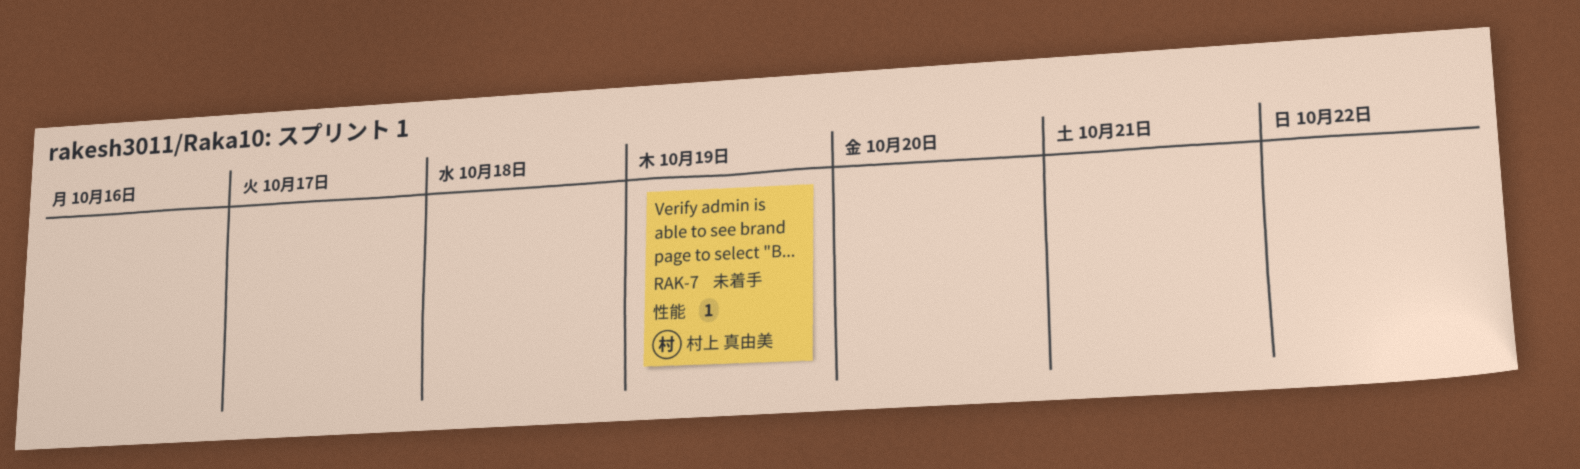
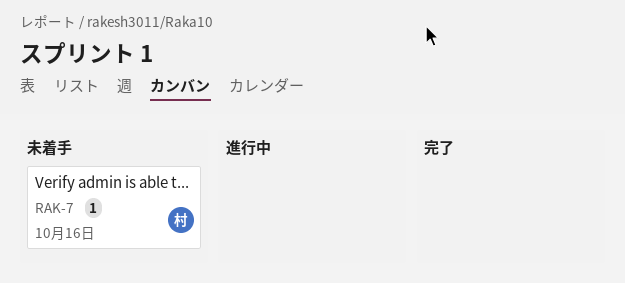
RAK-7, due: Oct 19 -> Oct 16

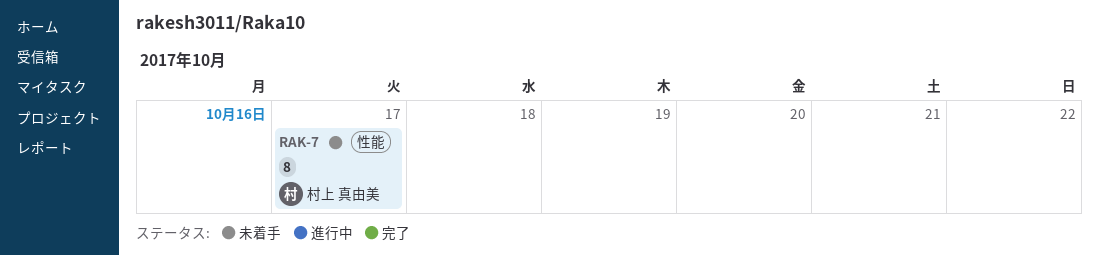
RAK-7, estimate: 1 -> 8
RAK-7, due: Oct 16 -> Oct 17

